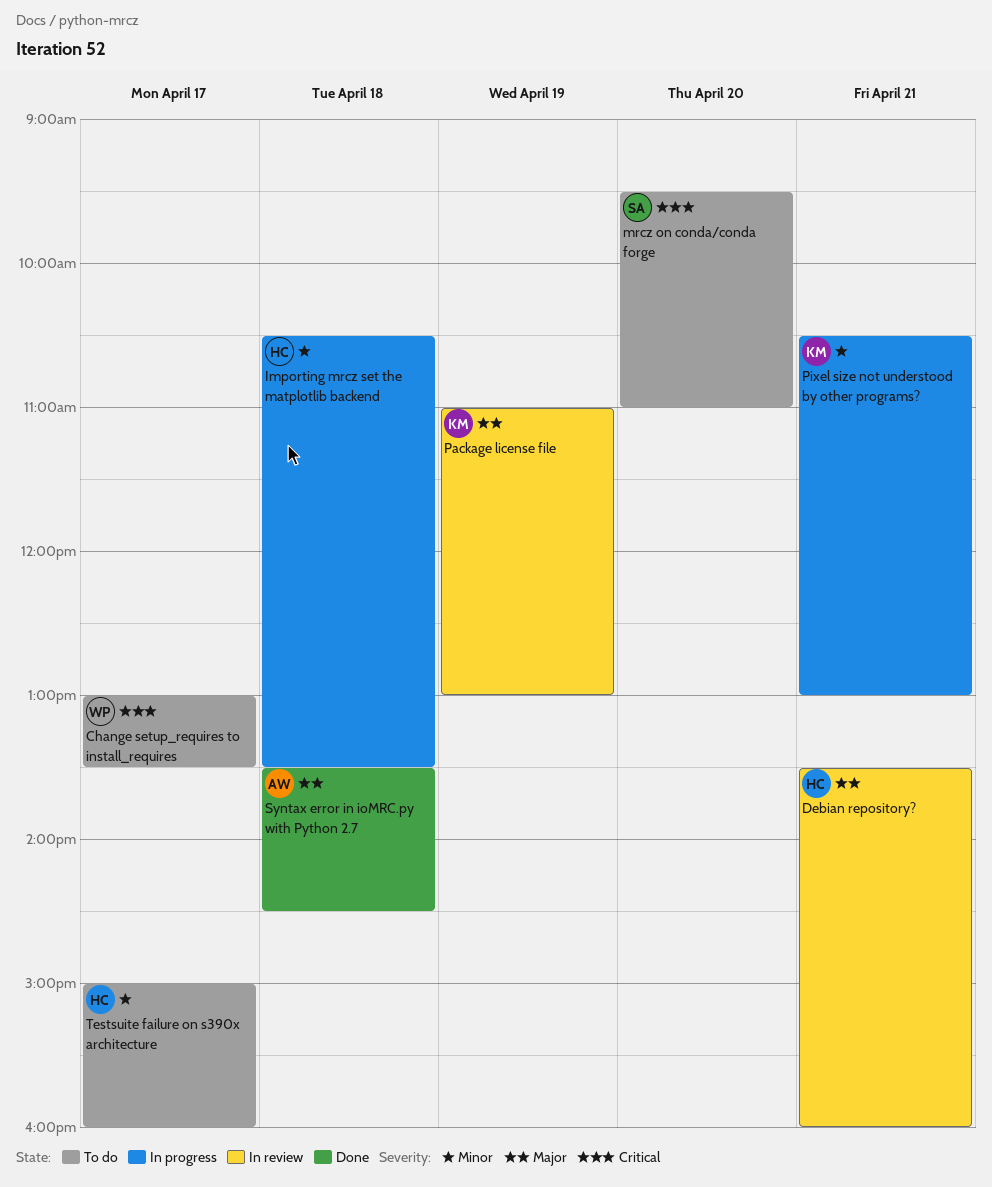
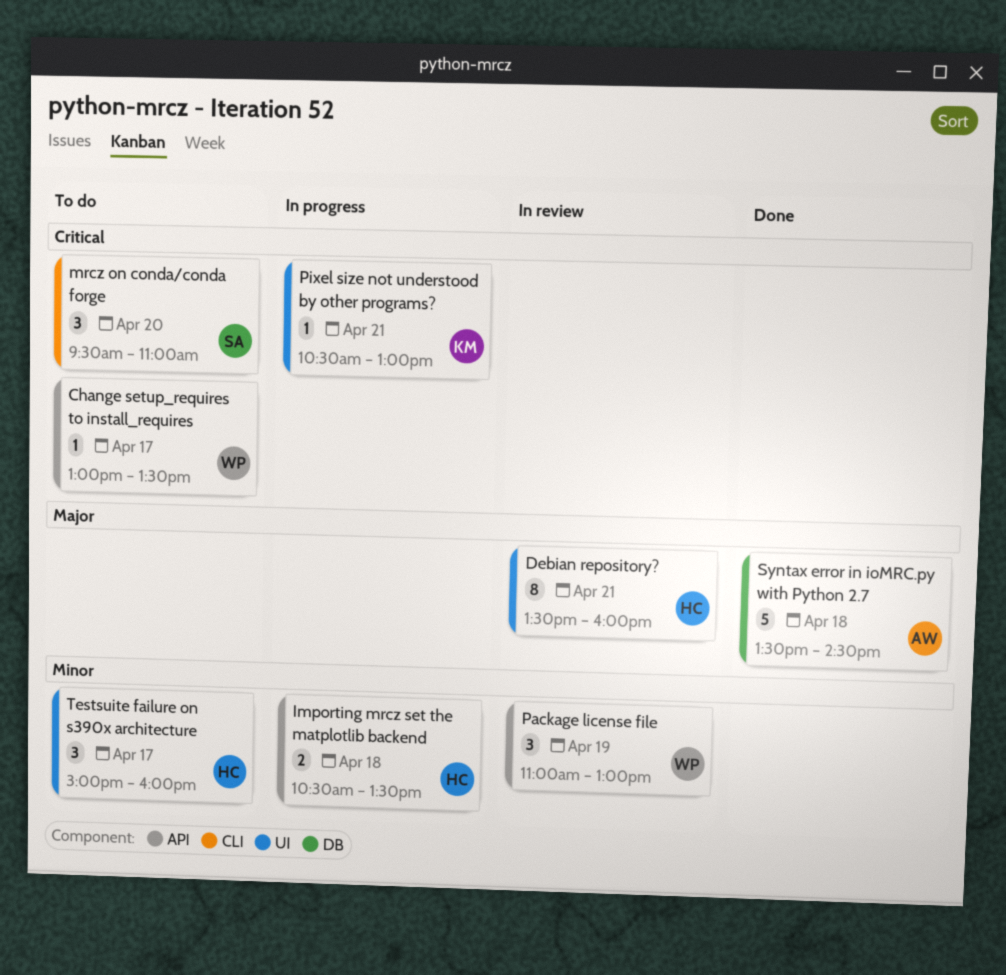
Package license file, owner: KM -> WP
Package license file, priority: Major -> Minor
Pixel size not understood by other programs?, priority: Minor -> Critical

